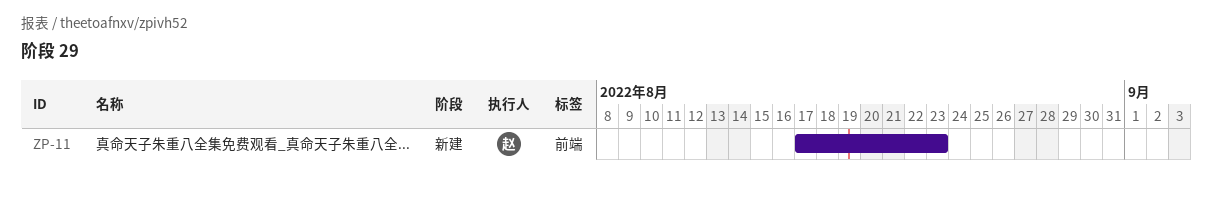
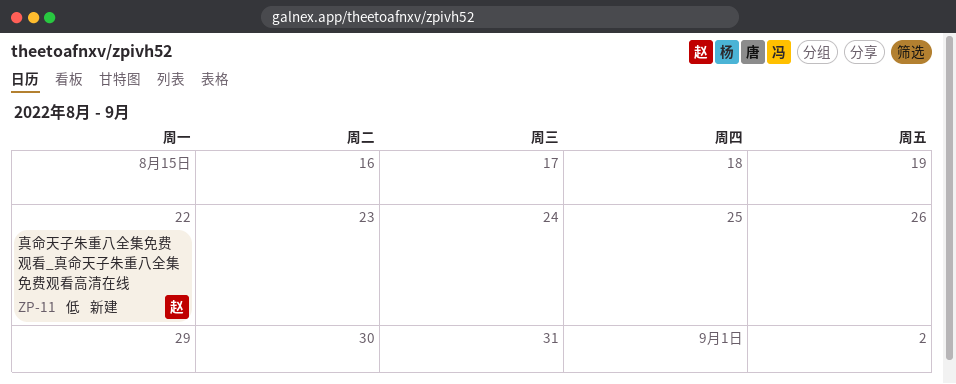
ZP-11, due: Aug 23 -> Aug 22

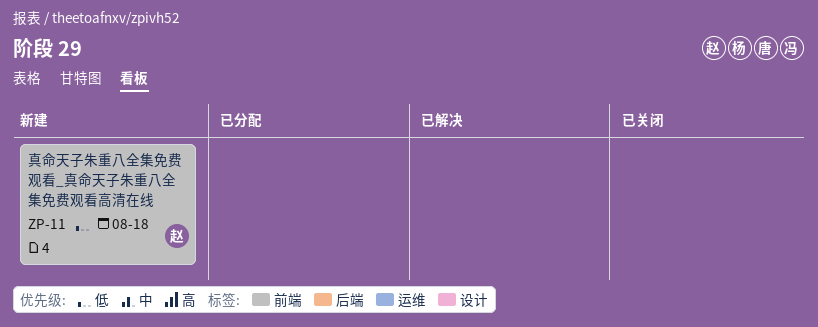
ZP-11, due: Aug 22 -> Aug 18

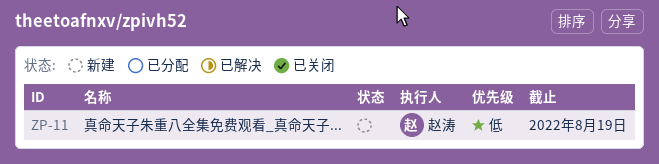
ZP-11, due: Aug 18 -> Aug 19

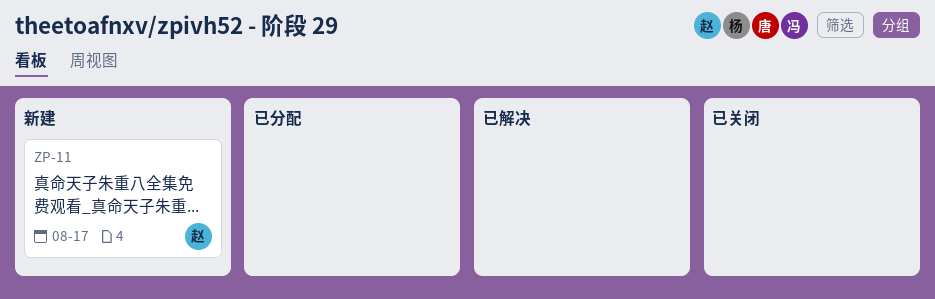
ZP-11, due: Aug 19 -> Aug 17

